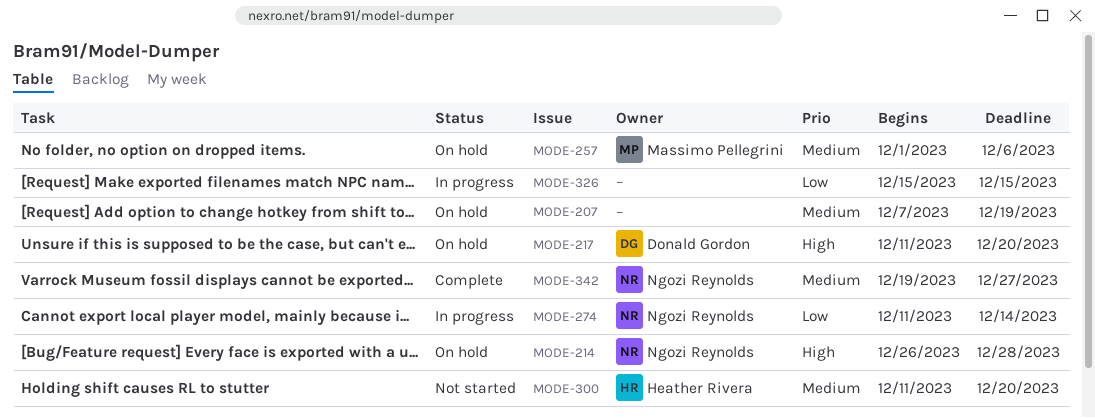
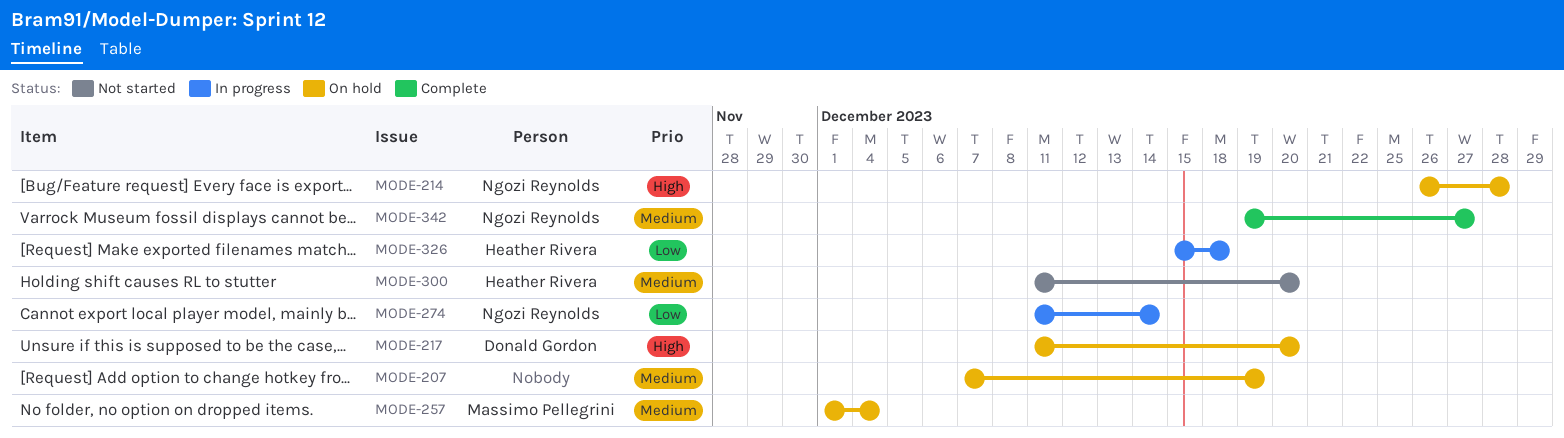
MODE-257, due: Dec 6 -> Dec 4
MODE-326, owner: none -> Heather Rivera
MODE-326, due: Dec 15 -> Dec 18

